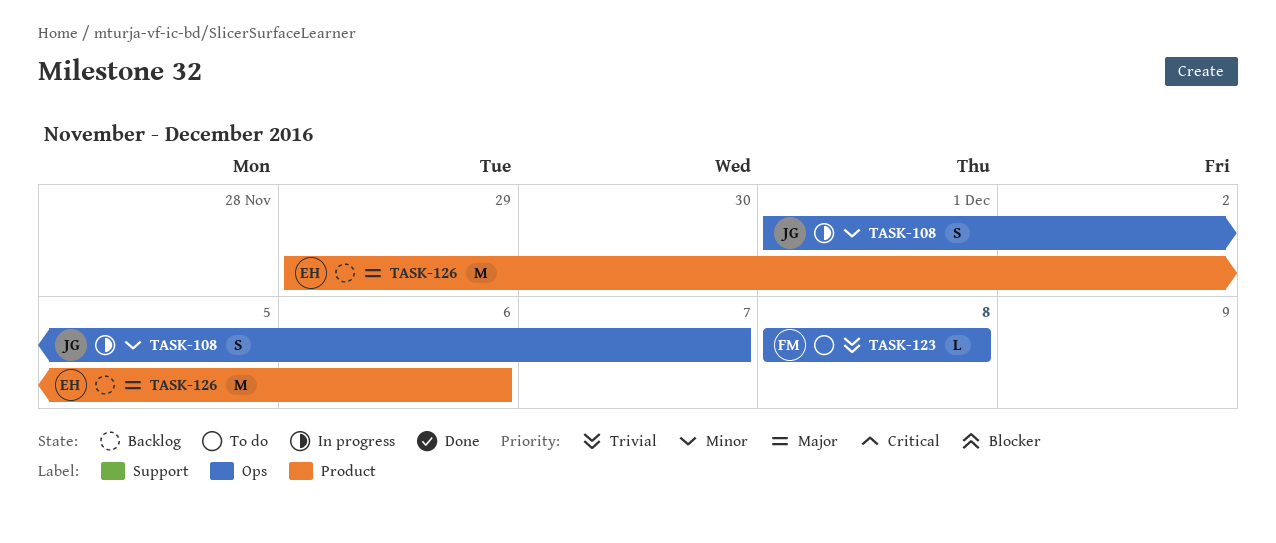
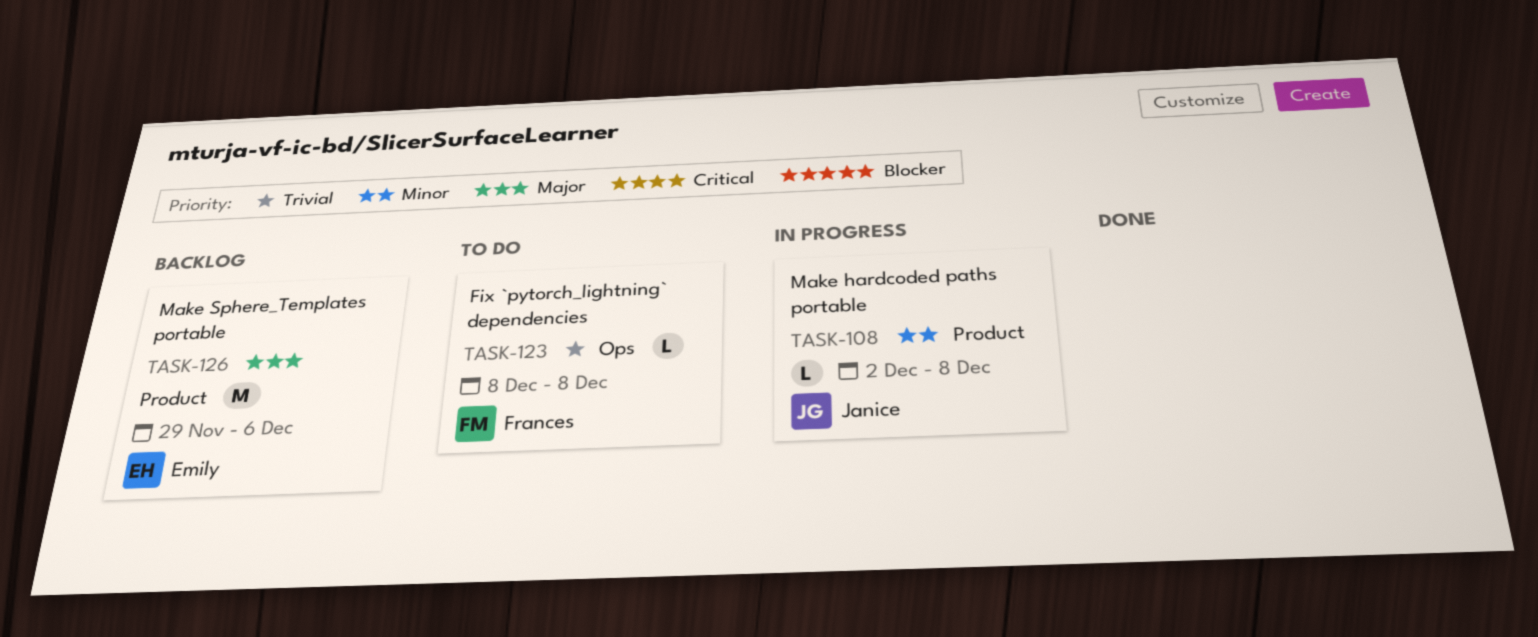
TASK-108, label: Ops -> Product
TASK-108, estimate: S -> L
TASK-108, start: Dec 1 -> Dec 2
TASK-108, due: Dec 7 -> Dec 8

